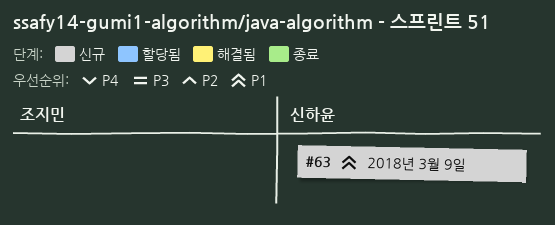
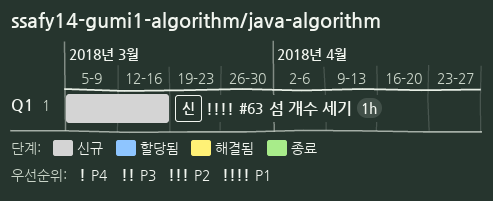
#63, due: Mar 9 -> Mar 16

